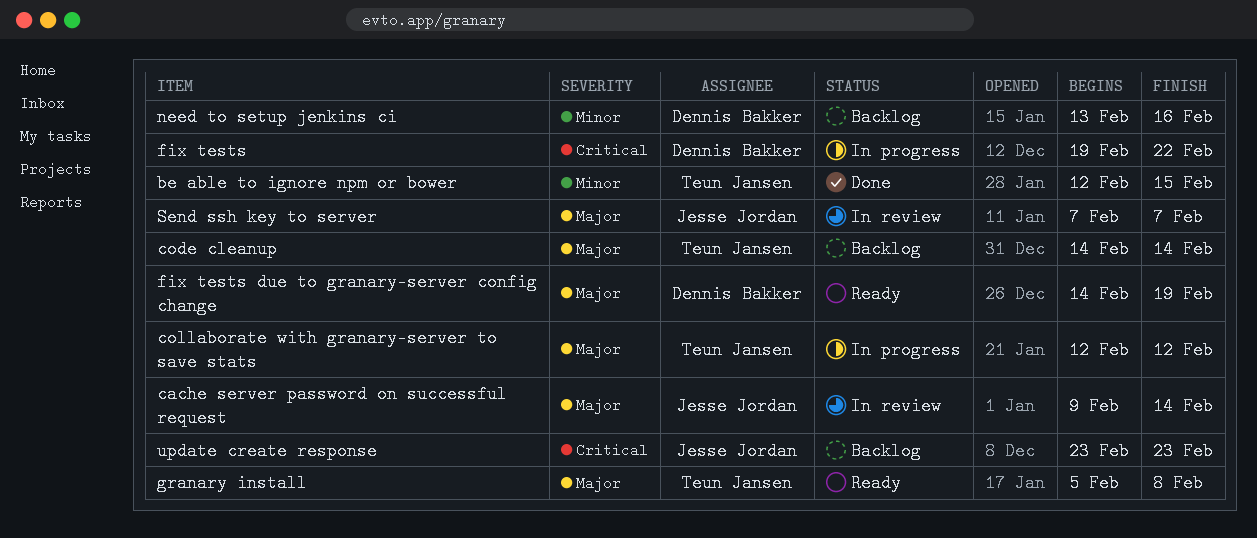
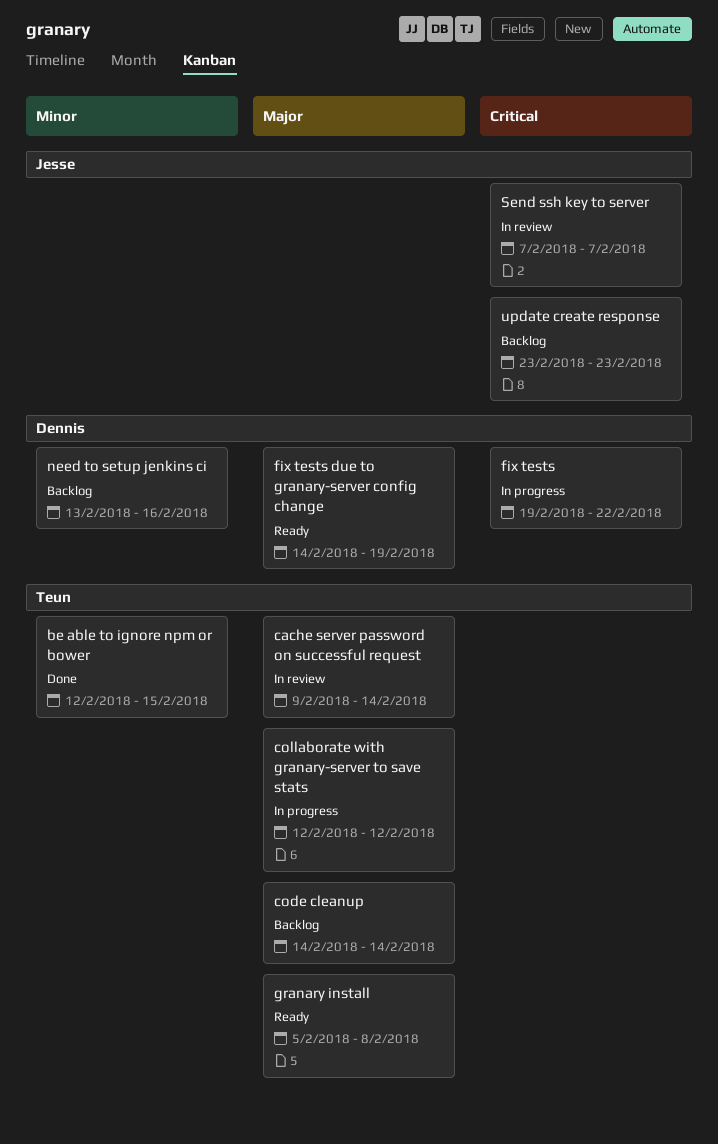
cache server password on successful request, owner: Jesse Jordan -> Teun Jansen
Send ssh key to server, priority: Major -> Critical

